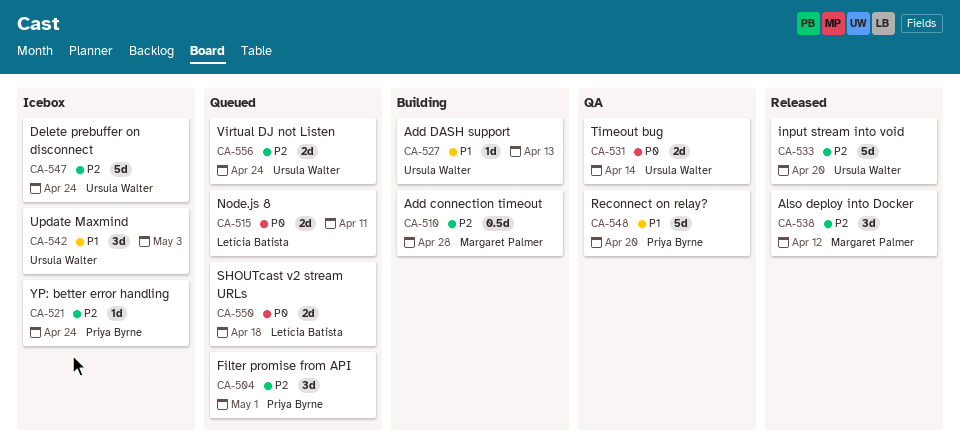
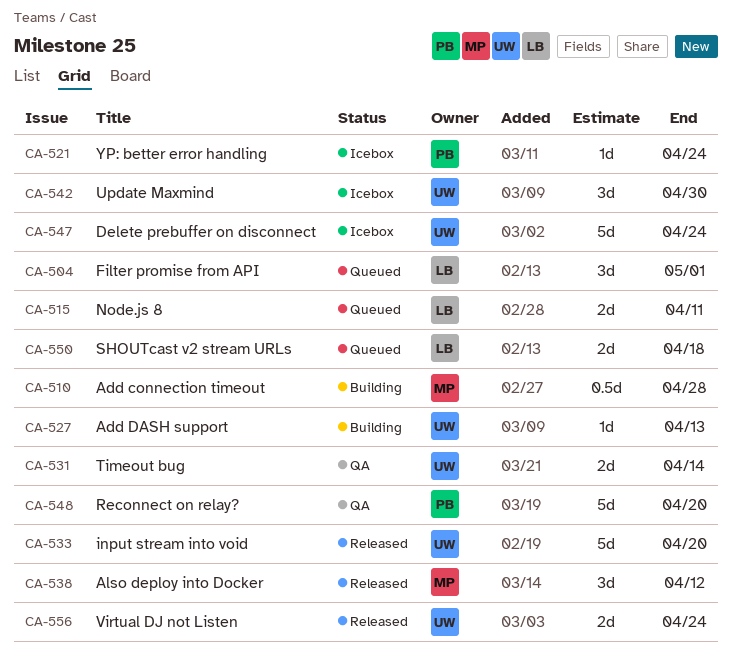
CA-504, owner: Priya Byrne -> Letícia Batista
CA-542, due: May 3 -> Apr 30
CA-556, status: Queued -> Released

